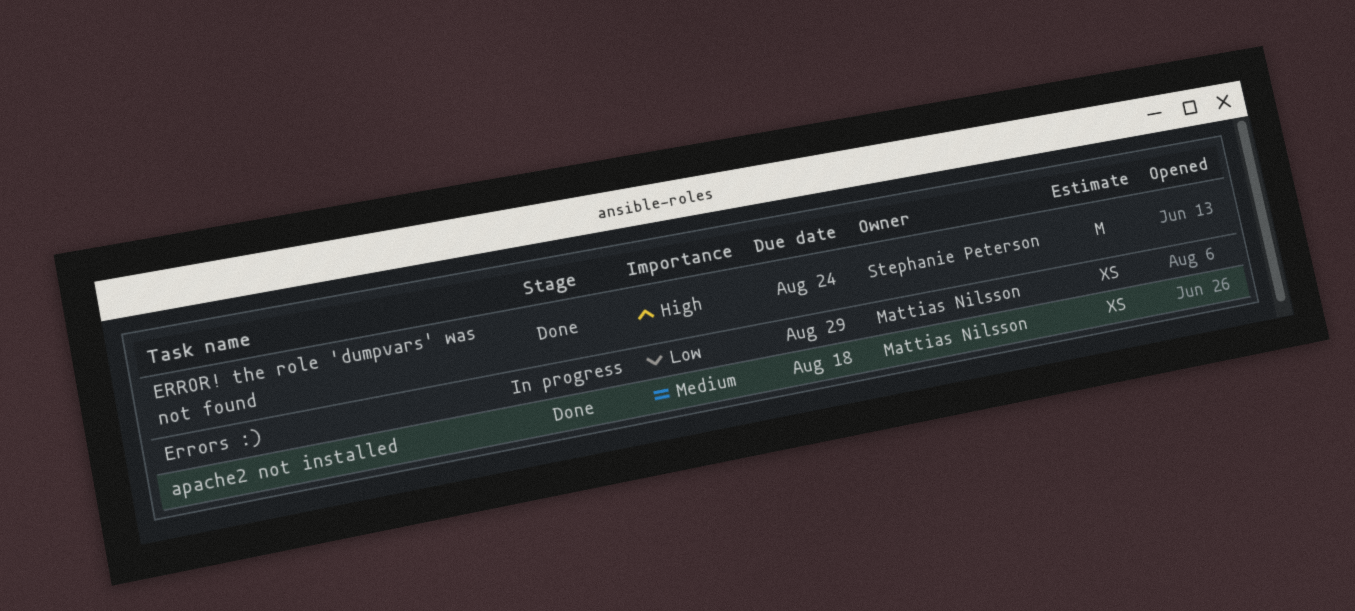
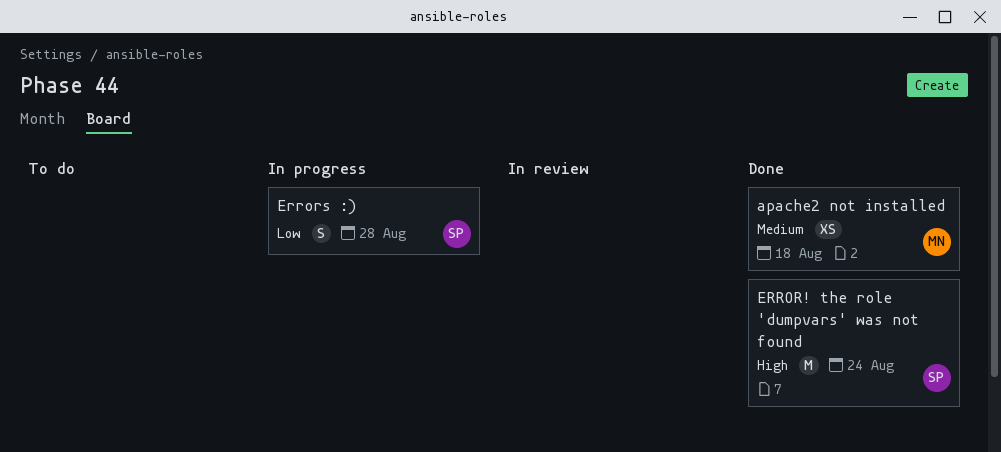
Errors :), owner: Mattias Nilsson -> Stephanie Peterson
Errors :), estimate: XS -> S
Errors :), due: Aug 29 -> Aug 28

